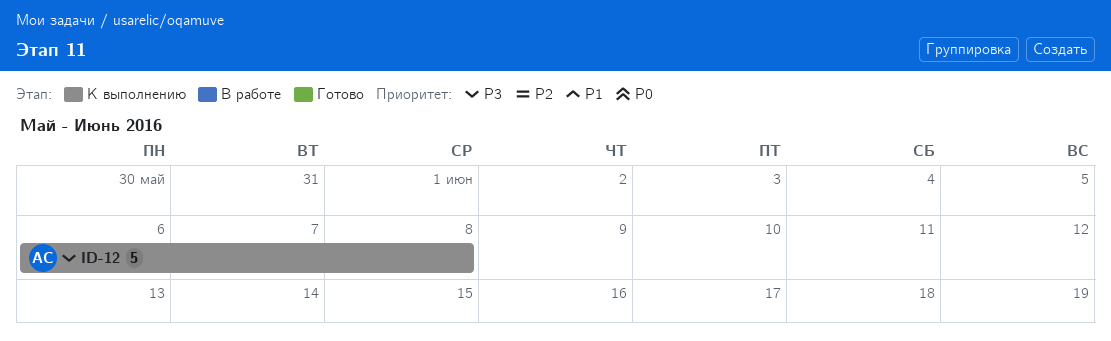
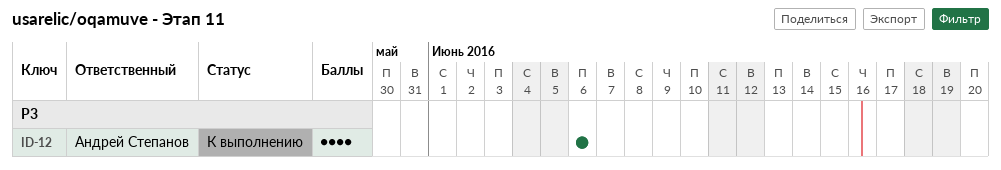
ID-12, estimate: 5 -> 4
ID-12, due: Jun 8 -> Jun 6

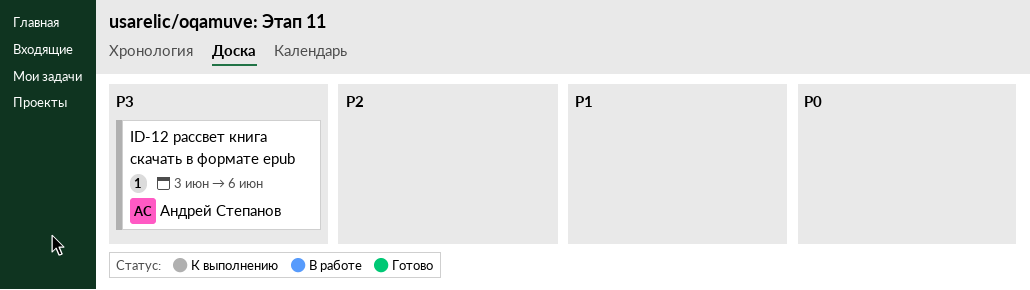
ID-12, estimate: 4 -> 1
ID-12, start: Jun 6 -> Jun 3

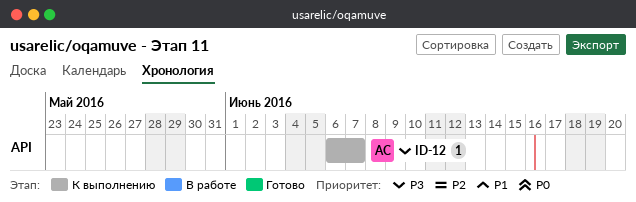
ID-12, start: Jun 3 -> Jun 6
ID-12, due: Jun 6 -> Jun 7

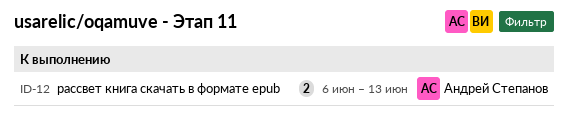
ID-12, estimate: 1 -> 2
ID-12, due: Jun 7 -> Jun 13

